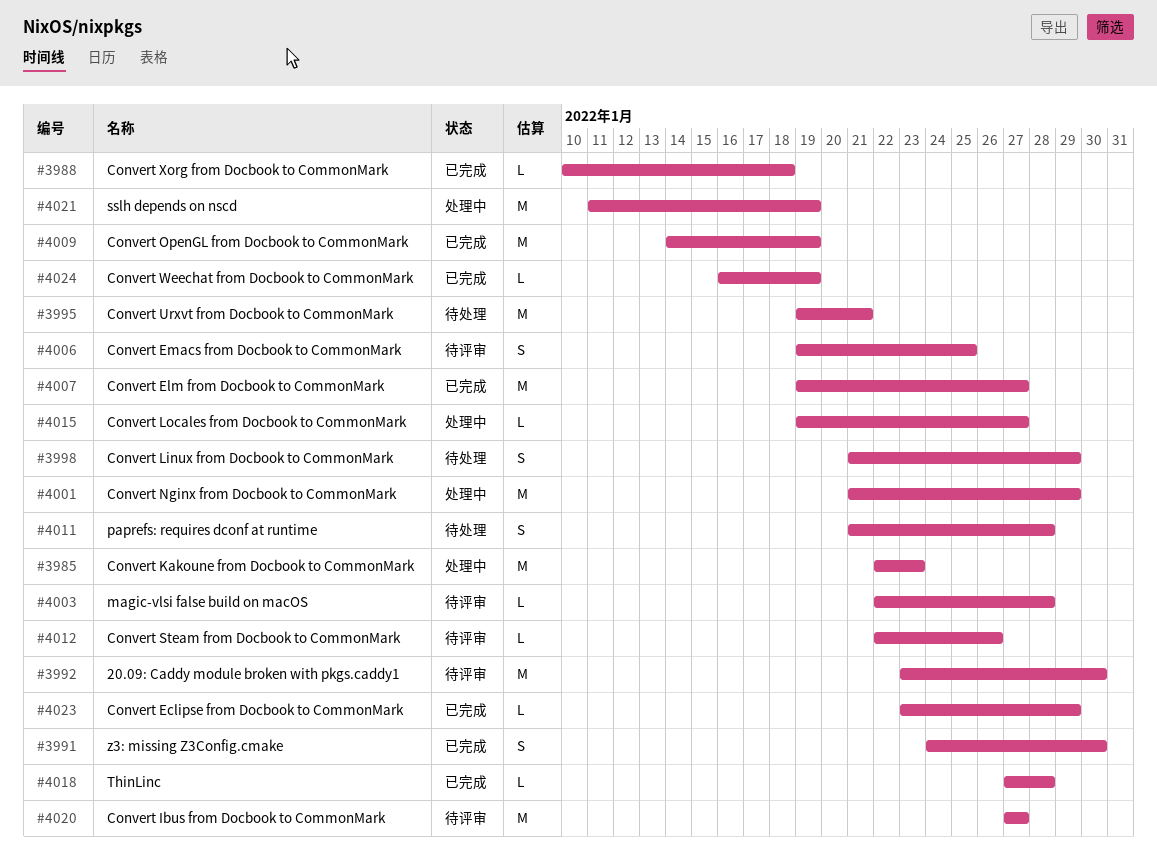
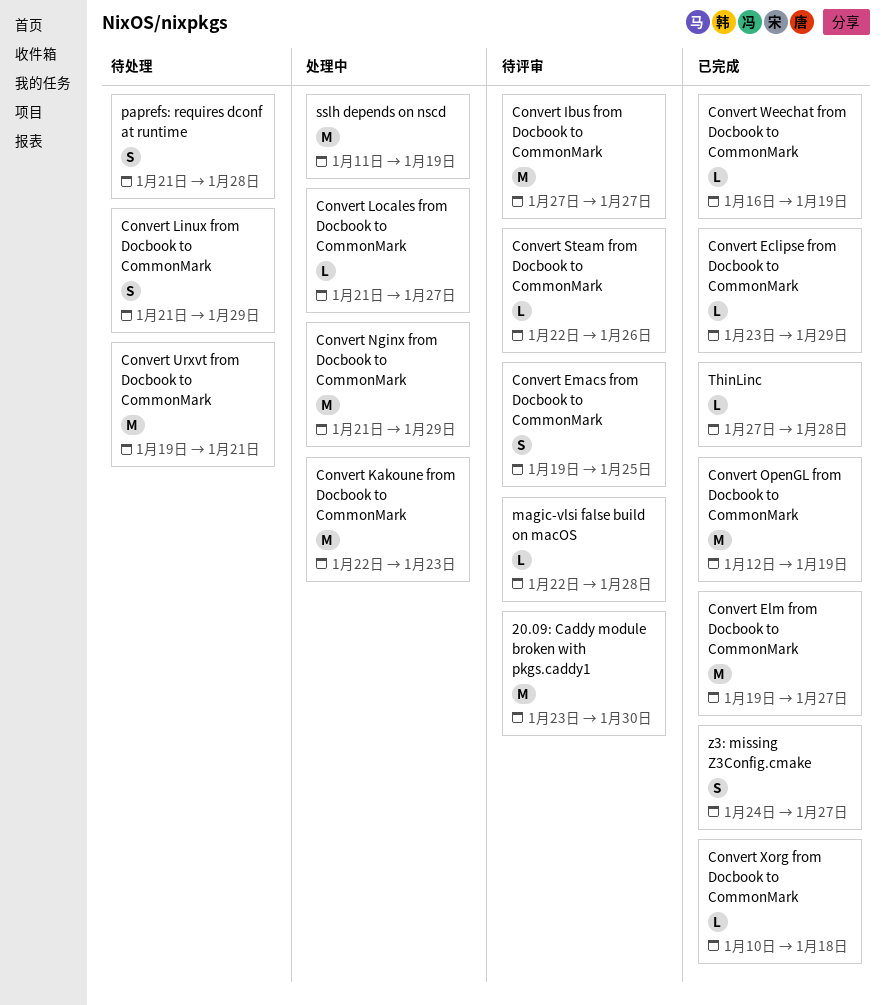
Convert Locales from Docbook to CommonMark, start: Jan 19 -> Jan 21
Convert OpenGL from Docbook to CommonMark, start: Jan 14 -> Jan 12
z3: missing Z3Config.cmake, due: Jan 30 -> Jan 27

